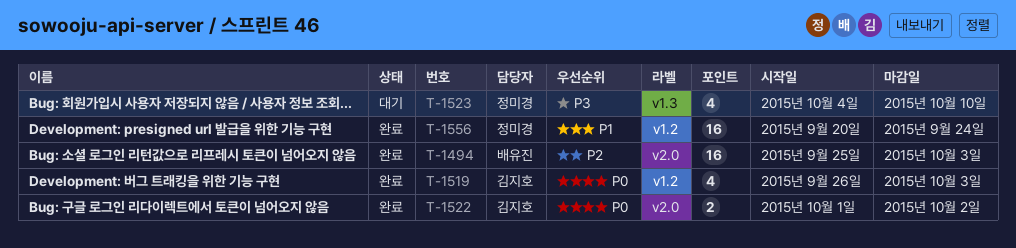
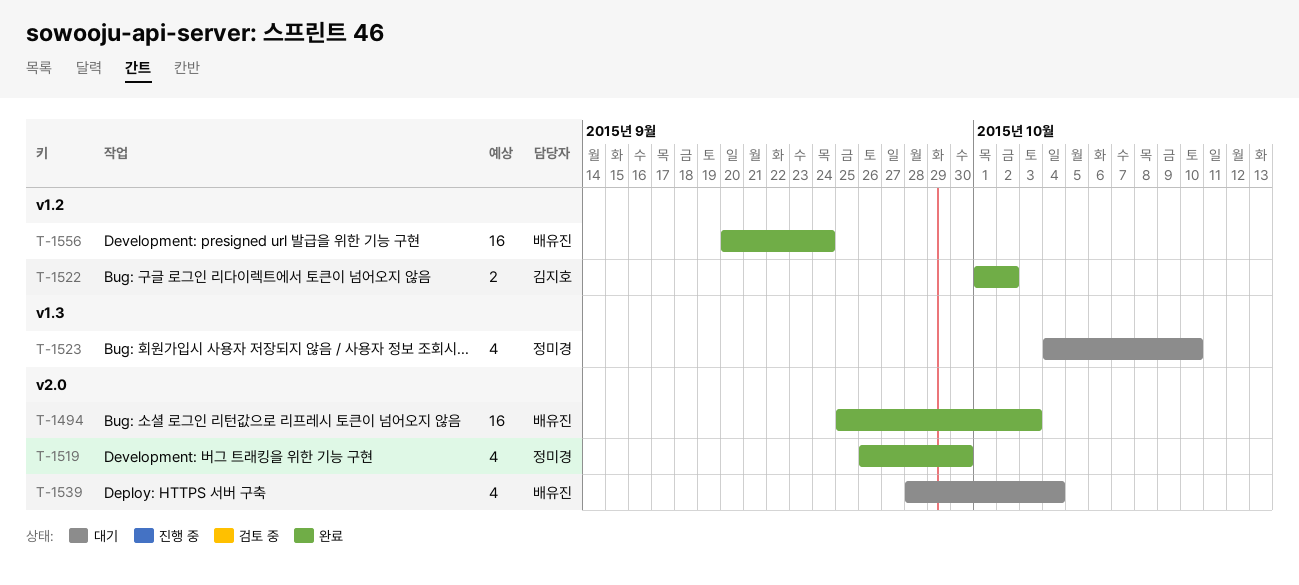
T-1519, owner: 김지호 -> 정미경
T-1519, label: v1.2 -> v2.0
T-1519, due: Oct 3 -> Sep 30
T-1522, label: v2.0 -> v1.2
T-1539: none -> present
T-1556, owner: 정미경 -> 배유진

